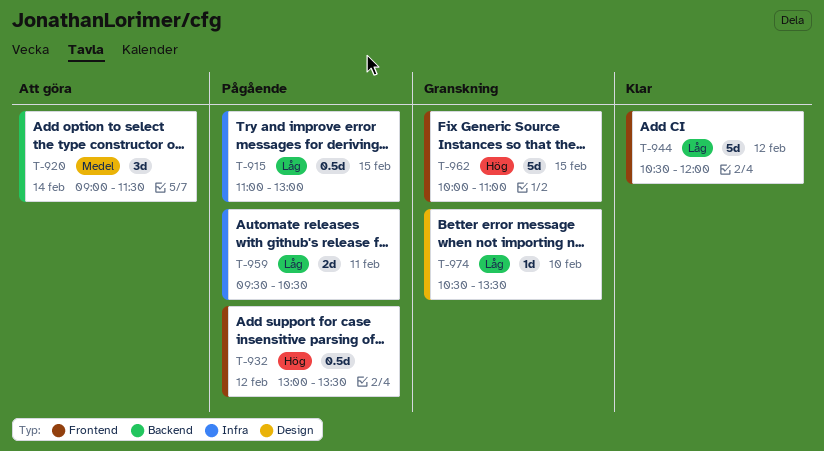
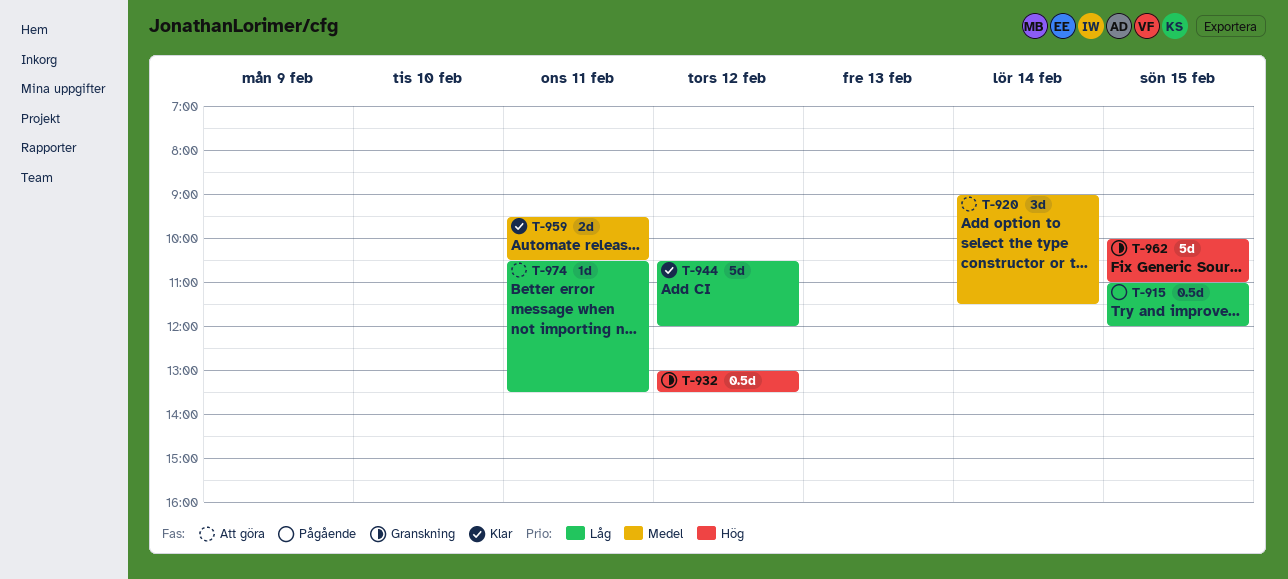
T-915, ends: 13:00 -> 12:00
T-932, status: Pågående -> Granskning
T-959, status: Pågående -> Klar
T-959, priority: Låg -> Medel
T-974, status: Granskning -> Att göra
T-974, day: Feb 10 -> Feb 11

